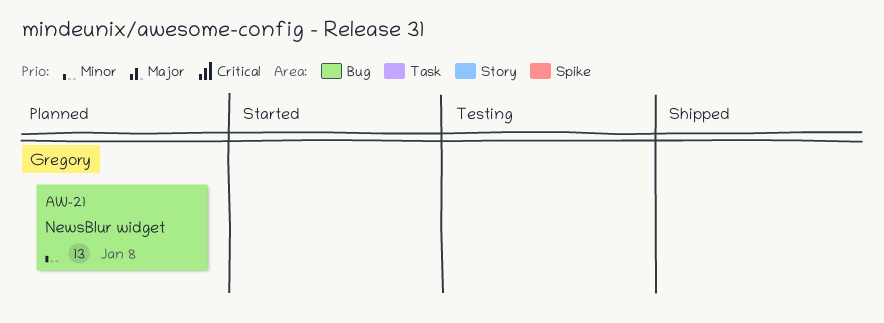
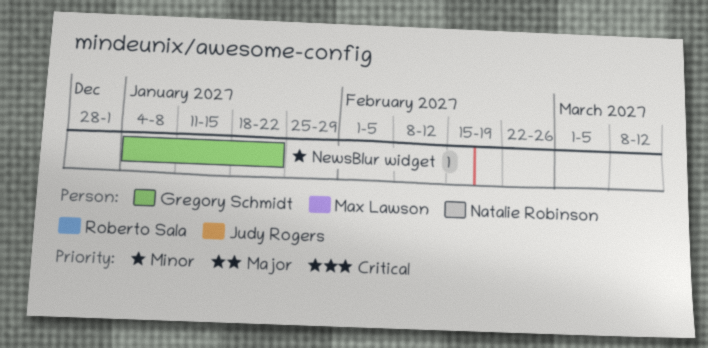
NewsBlur widget, estimate: 13 -> 1
NewsBlur widget, due: Jan 8 -> Jan 22

